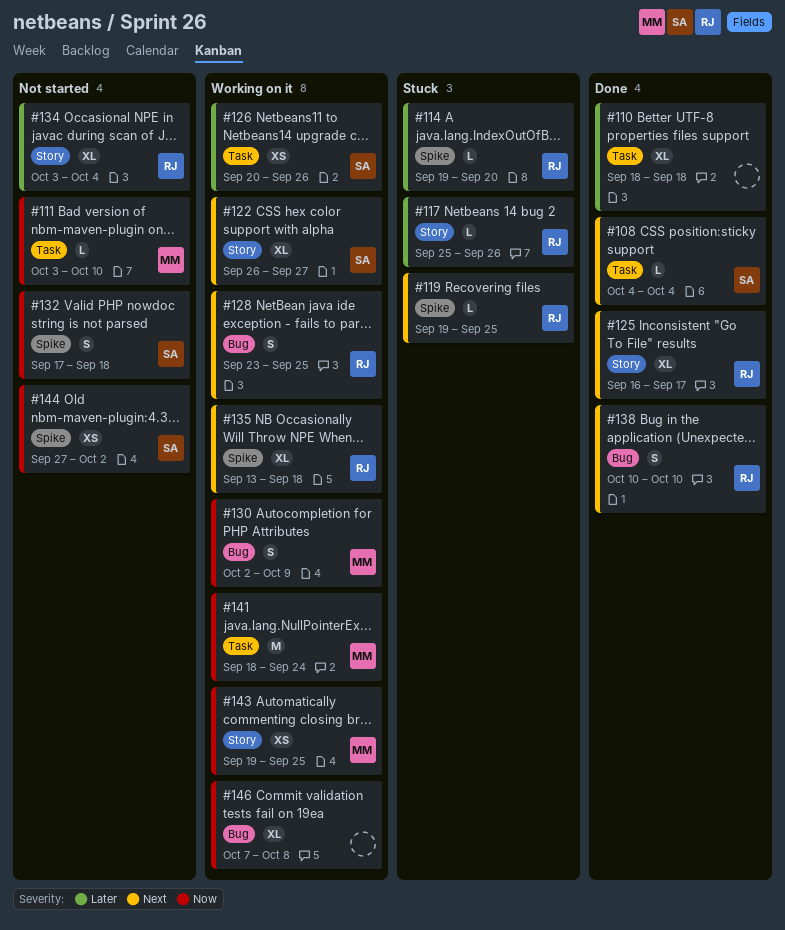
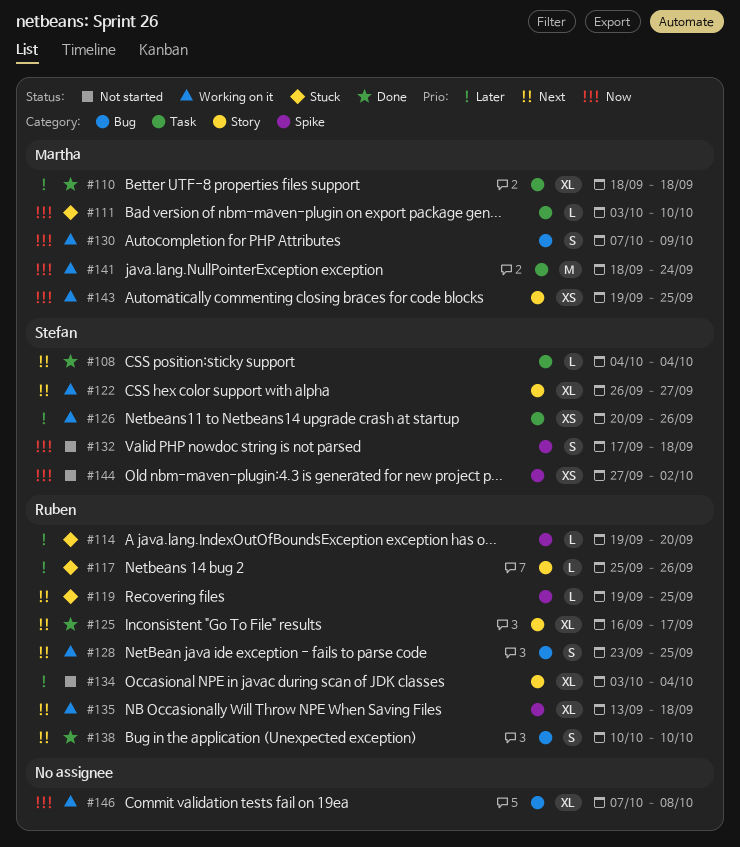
#110, owner: none -> Martha
#111, status: Not started -> Stuck
#130, start: Oct 2 -> Oct 7

